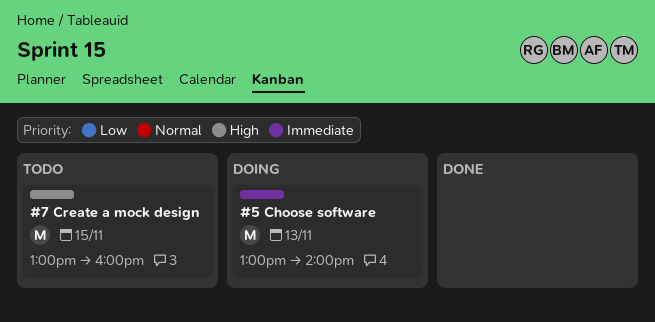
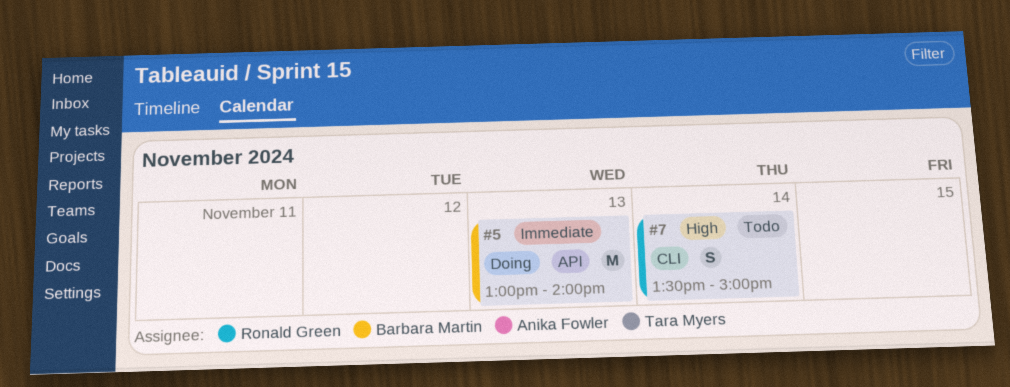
#7, estimate: M -> S
#7, day: Nov 15 -> Nov 14
#7, begins: 13:00 -> 13:30
#7, ends: 16:00 -> 15:00

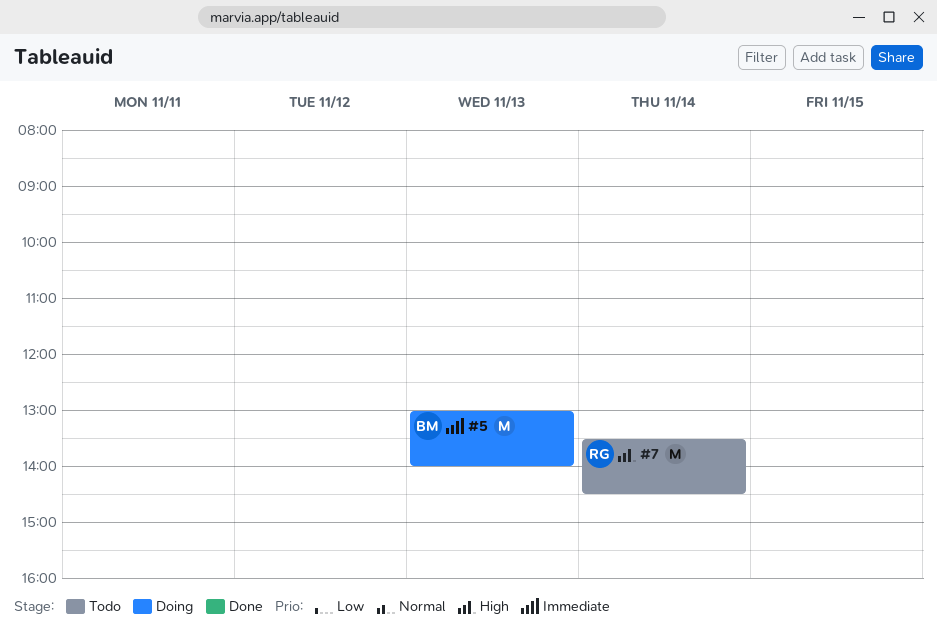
#7, estimate: S -> M
#7, ends: 15:00 -> 14:30

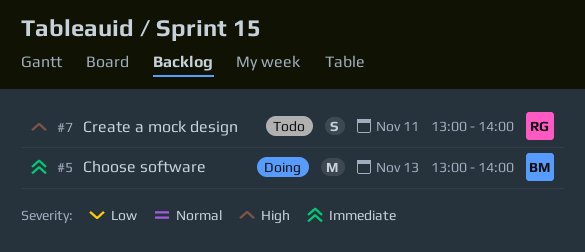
#7, estimate: M -> S
#7, day: Nov 14 -> Nov 11
#7, begins: 13:30 -> 13:00
#7, ends: 14:30 -> 14:00

